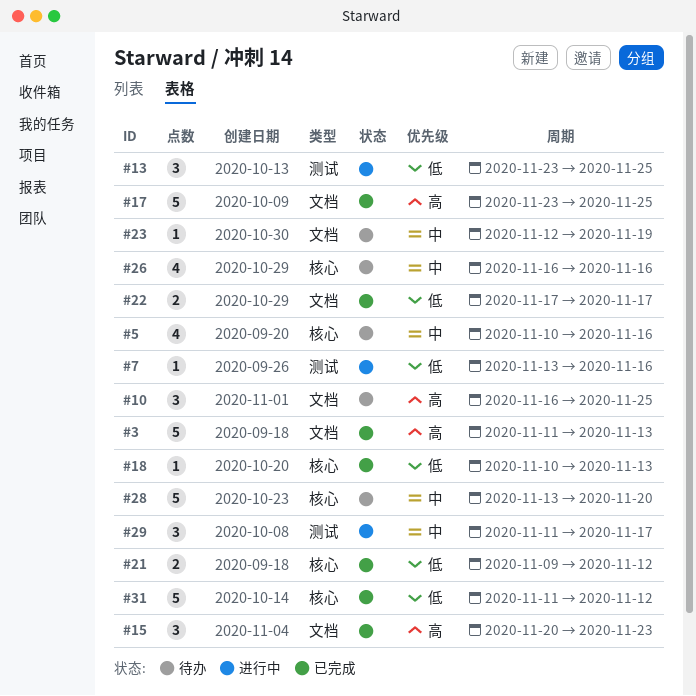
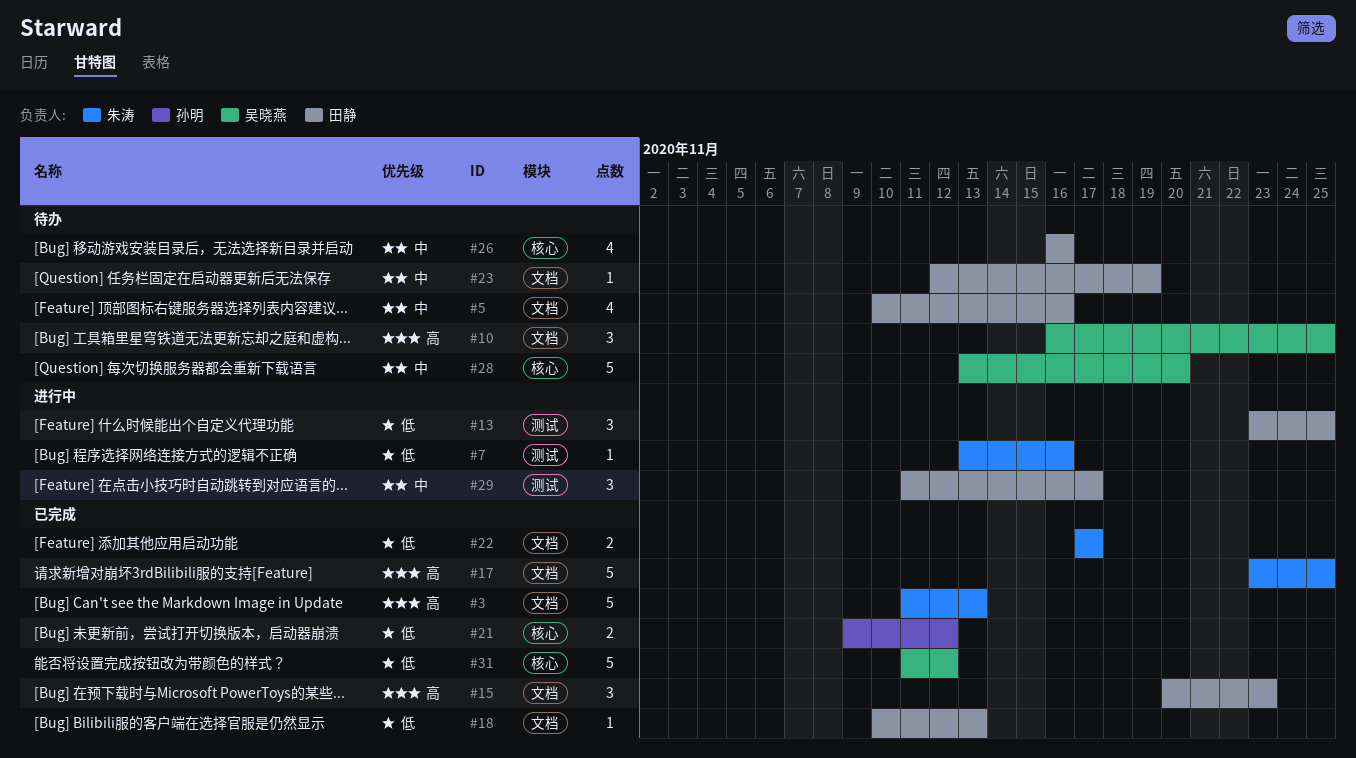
#5, label: 核心 -> 文档
#18, label: 核心 -> 文档

